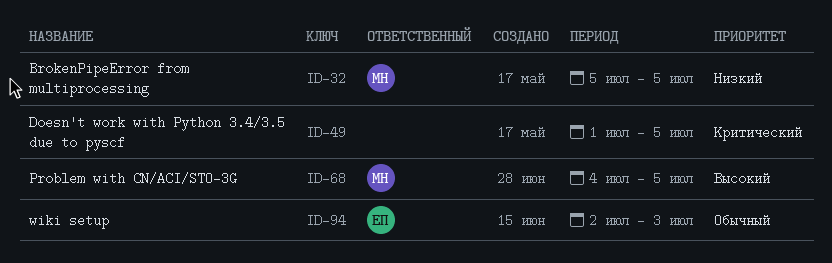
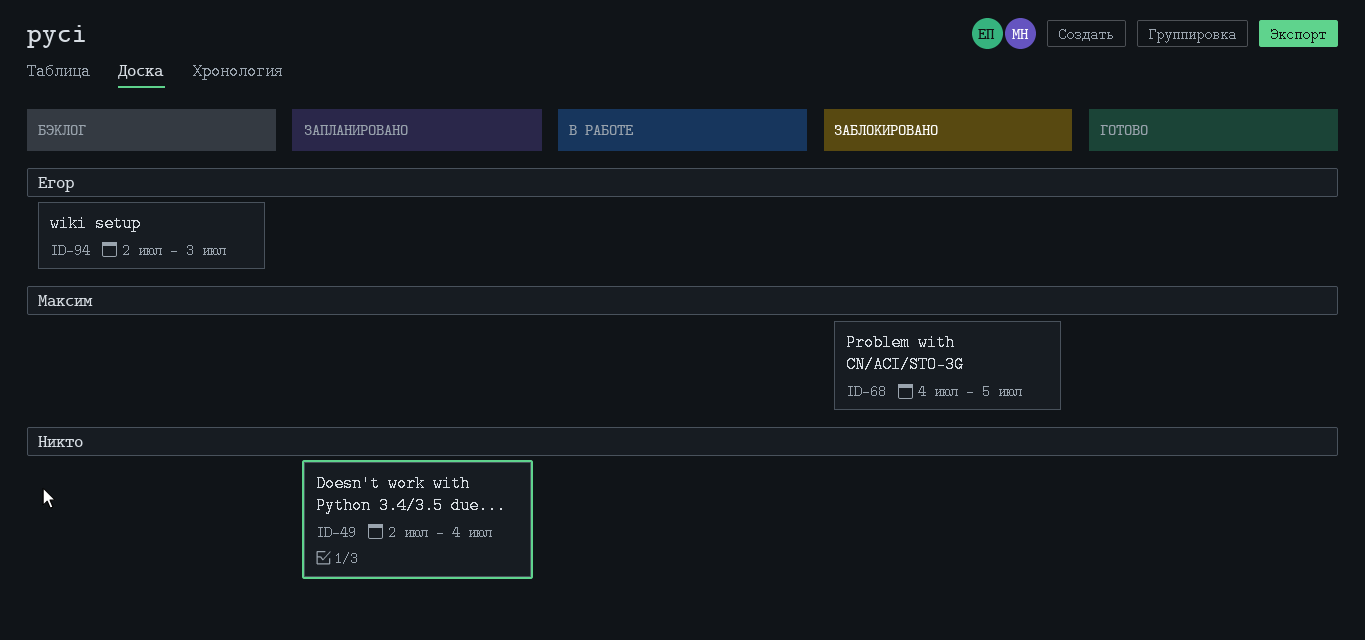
ID-32: present -> none
ID-49, start: Jul 1 -> Jul 2
ID-49, due: Jul 5 -> Jul 4

